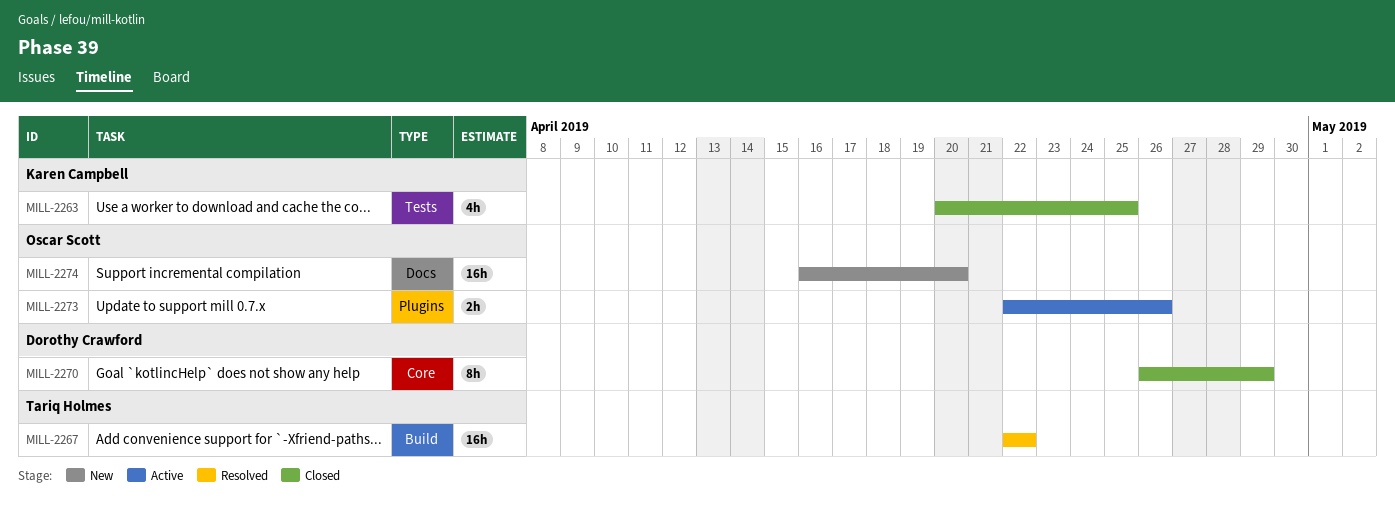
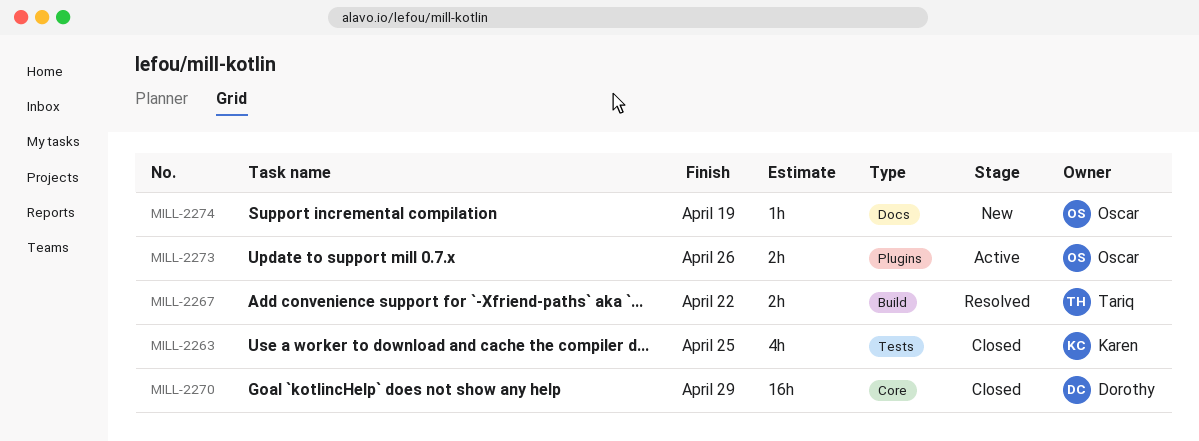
MILL-2267, estimate: 16h -> 2h
MILL-2270, estimate: 8h -> 16h
MILL-2274, estimate: 16h -> 1h
MILL-2274, due: Apr 20 -> Apr 19

